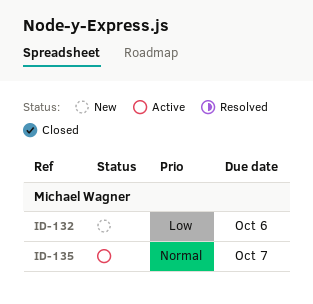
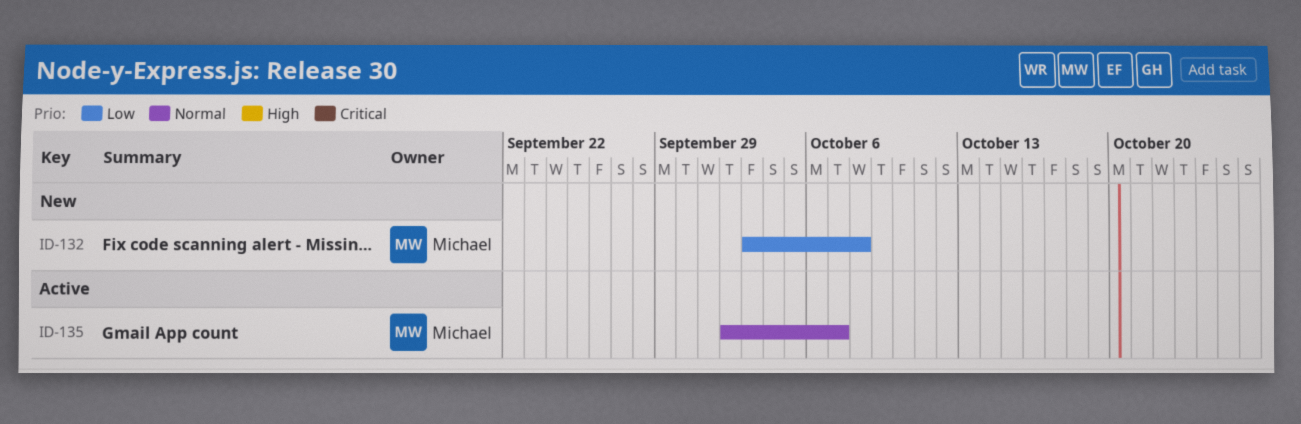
ID-132, due: Oct 6 -> Oct 8

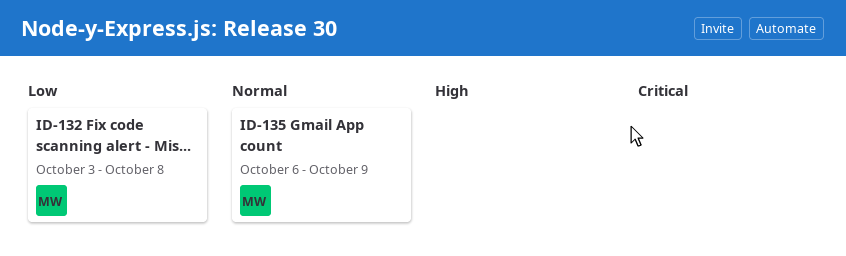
ID-135, start: Oct 2 -> Oct 6
ID-135, due: Oct 7 -> Oct 9

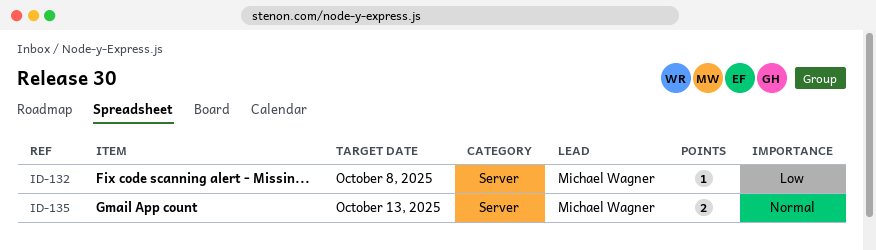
ID-135, due: Oct 9 -> Oct 13

